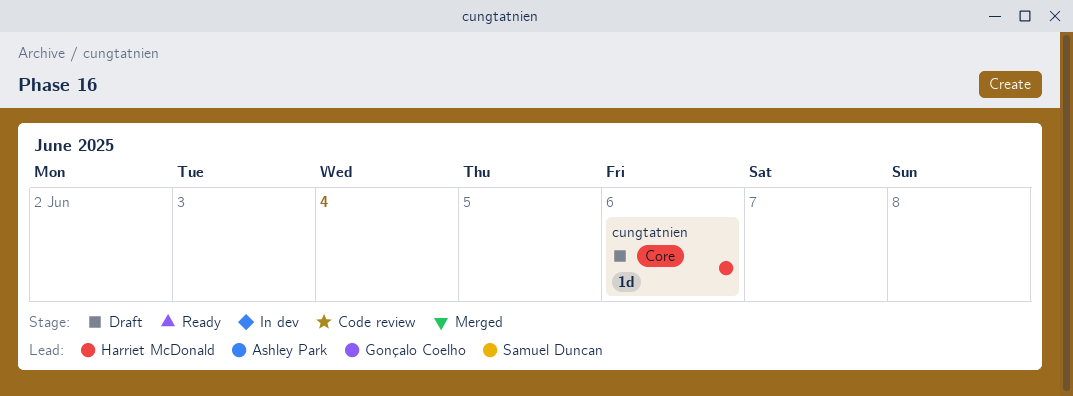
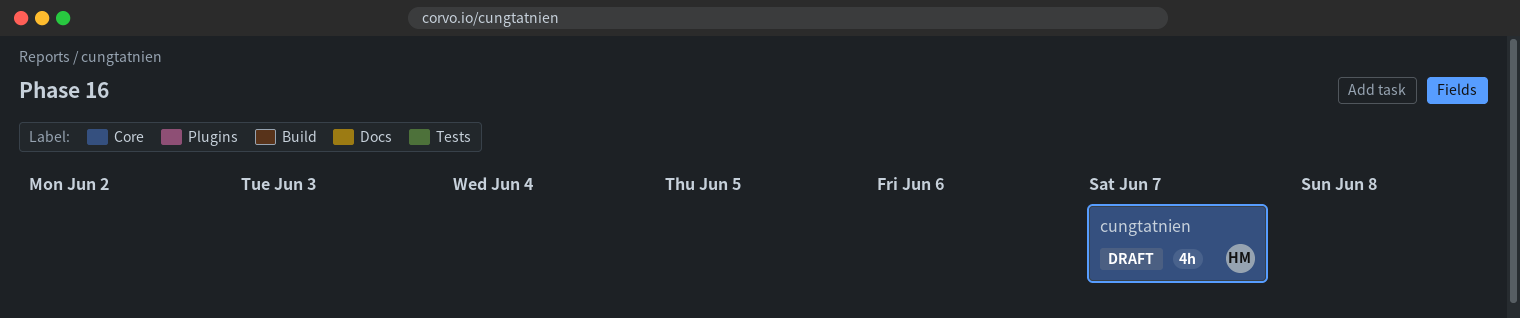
cungtatnien, estimate: 1d -> 4h
cungtatnien, due: Jun 6 -> Jun 7

